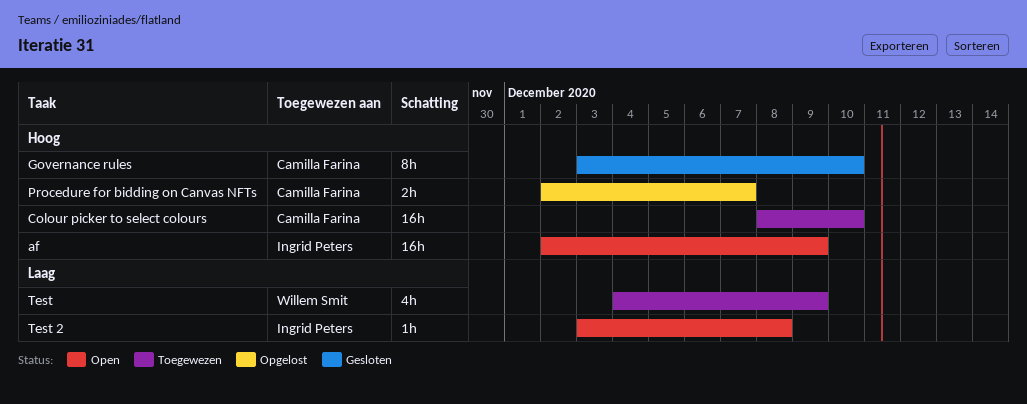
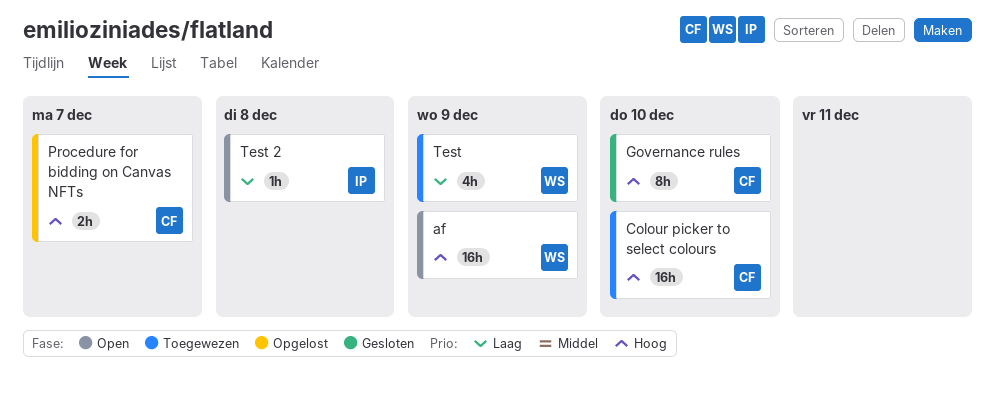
af, owner: Ingrid Peters -> Willem Smit

